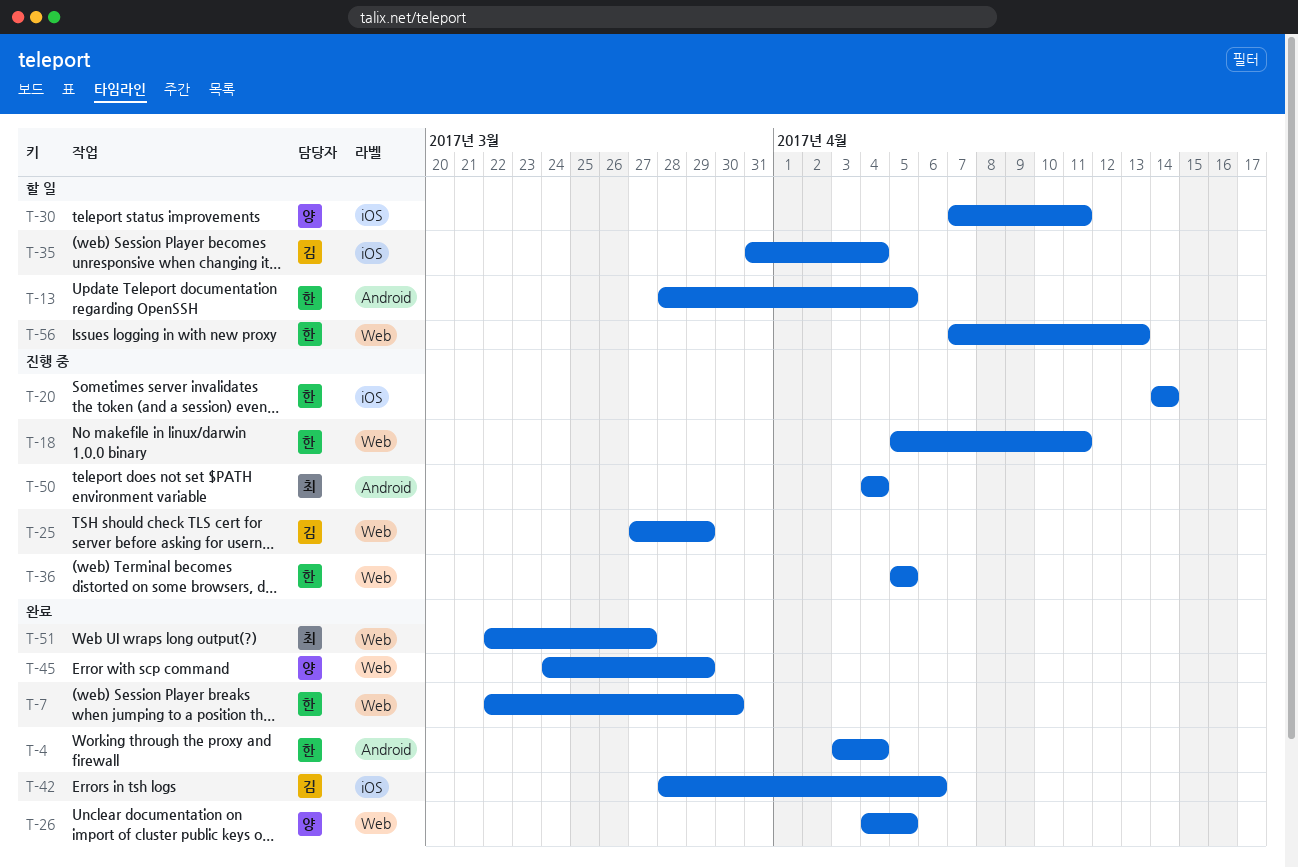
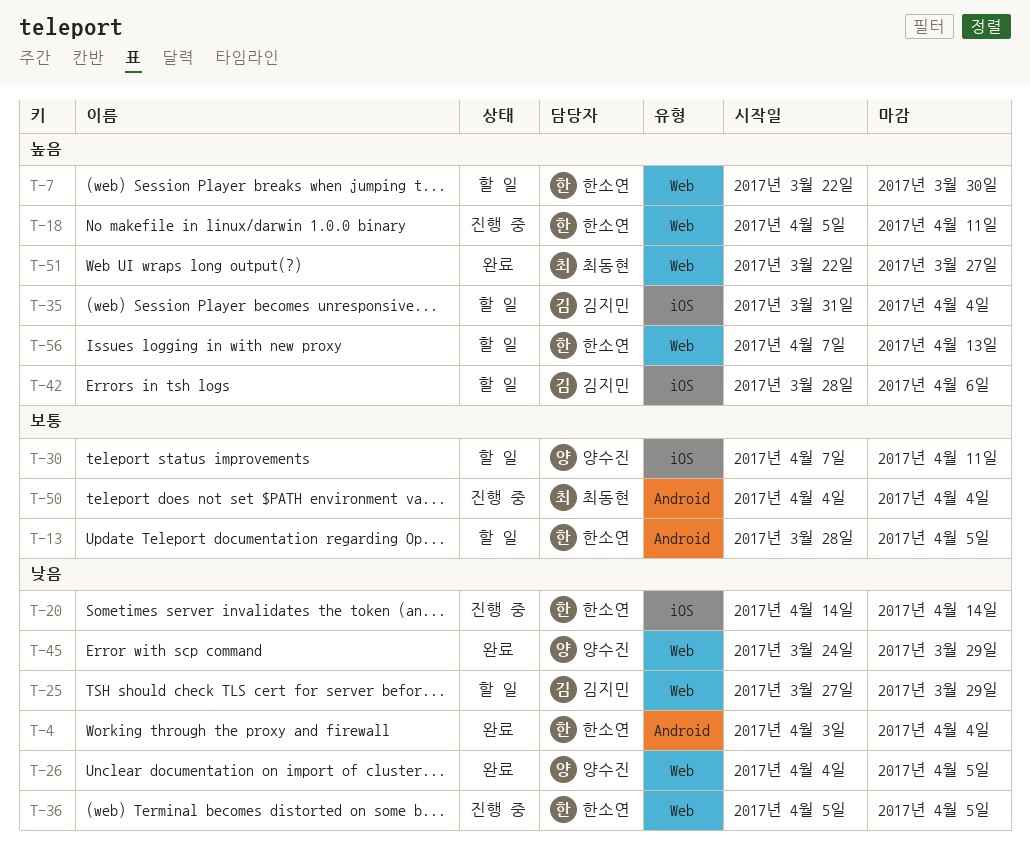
T-7, status: 완료 -> 할 일
T-25, status: 진행 중 -> 할 일
T-42, status: 완료 -> 할 일

